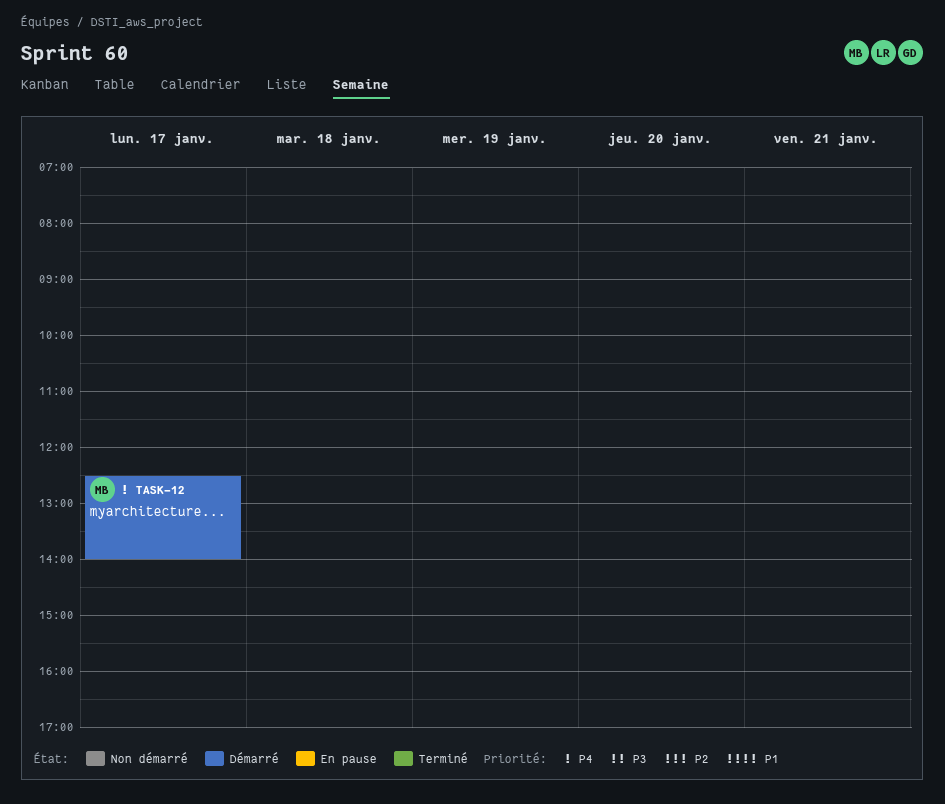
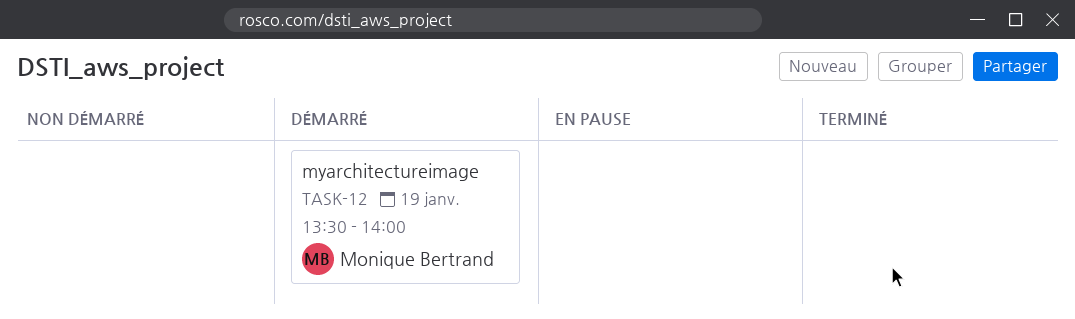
TASK-12, day: Jan 17 -> Jan 19
TASK-12, begins: 12:30 -> 13:30

